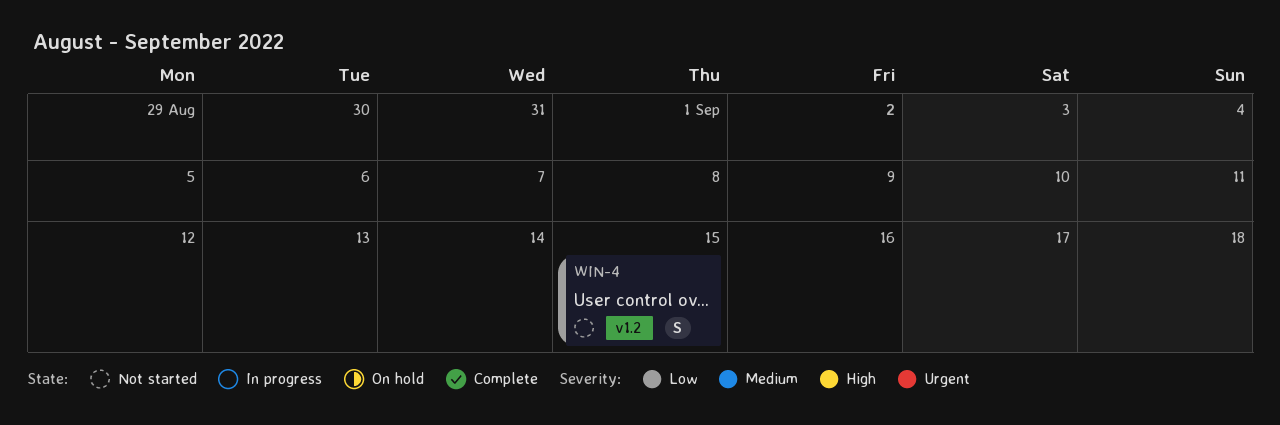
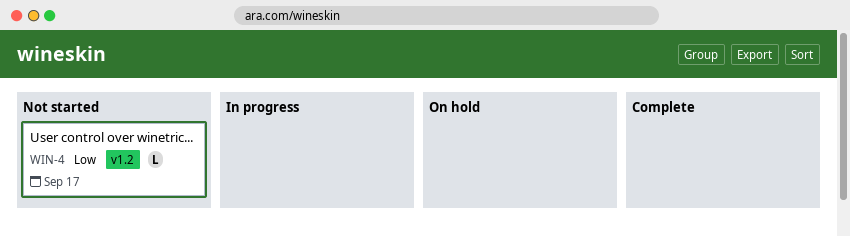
WIN-4, estimate: S -> L
WIN-4, due: Sep 15 -> Sep 17

